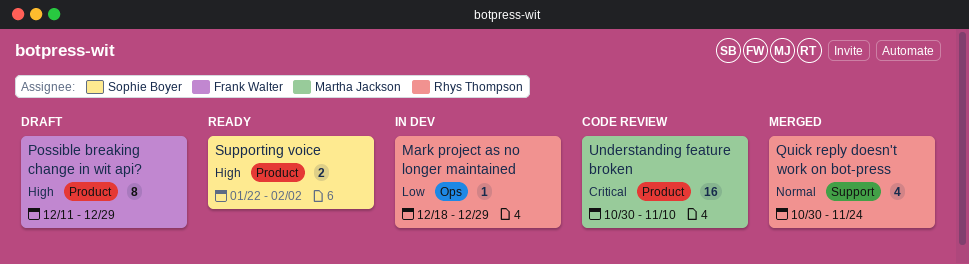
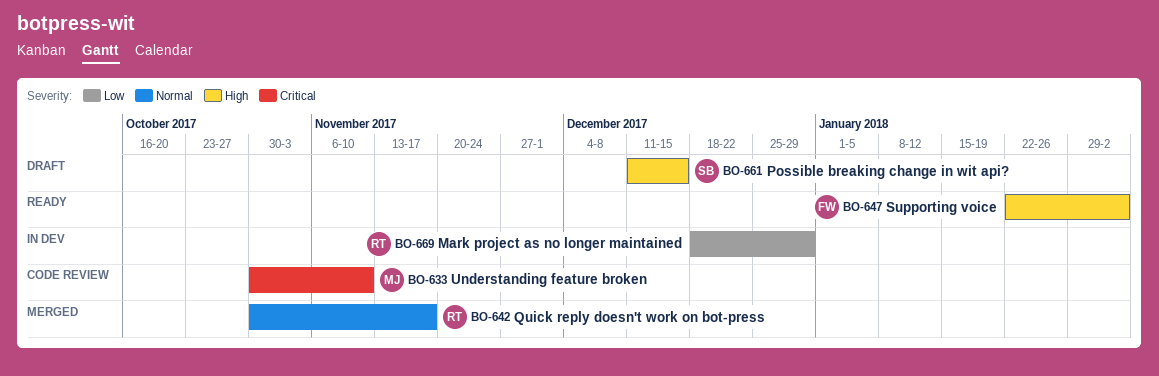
Possible breaking change in wit api?, owner: Frank Walter -> Sophie Boyer
Possible breaking change in wit api?, due: Dec 29 -> Dec 15
Quick reply doesn't work on bot-press, due: Nov 24 -> Nov 17
Supporting voice, owner: Sophie Boyer -> Frank Walter

